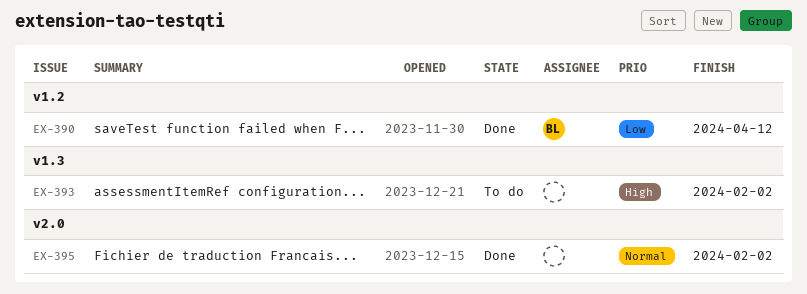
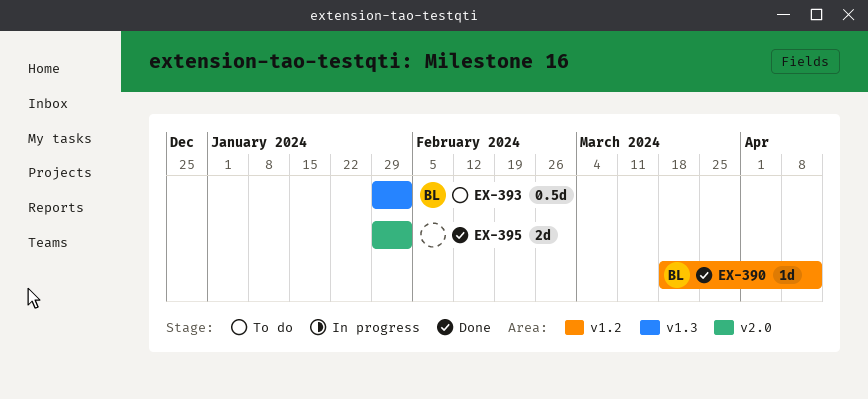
EX-393, owner: none -> BL

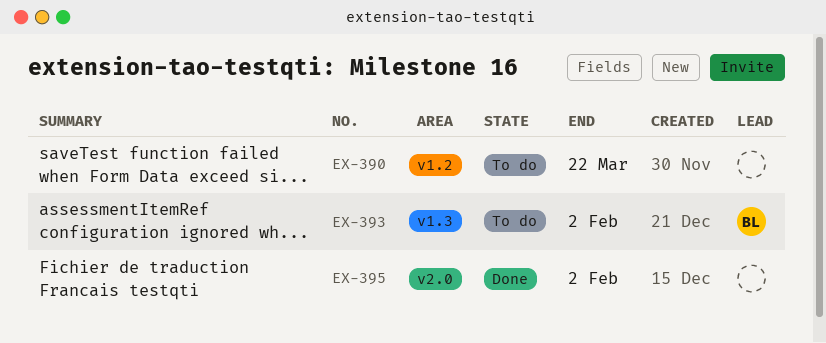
EX-390, status: Done -> To do
EX-390, owner: BL -> none
EX-390, due: Apr 12 -> Mar 22

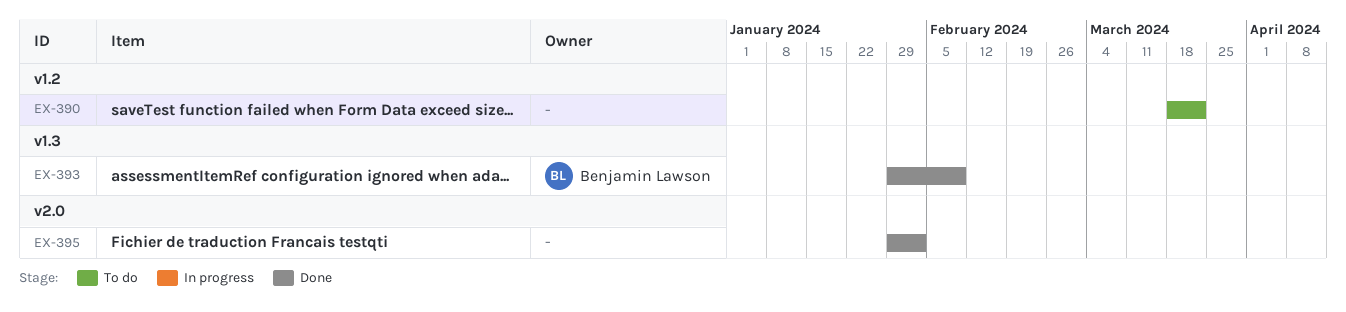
EX-393, status: To do -> Done
EX-393, due: Feb 2 -> Feb 9

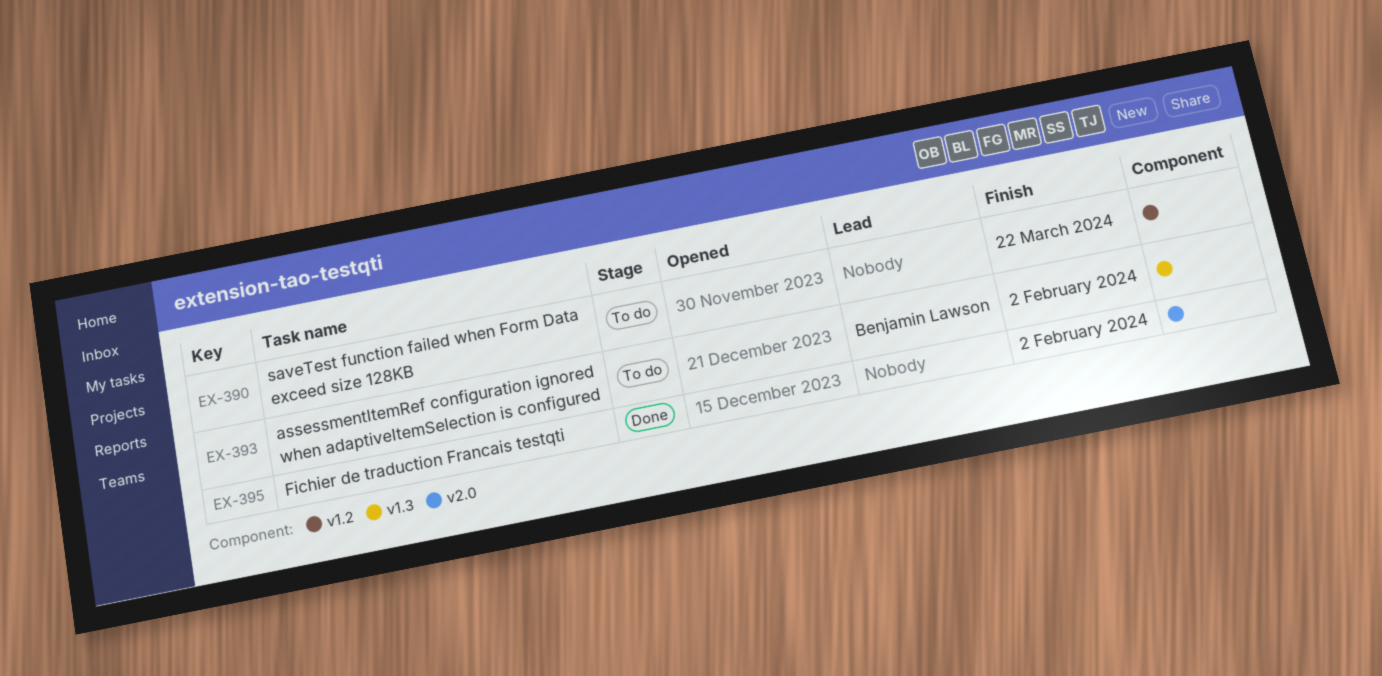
EX-393, status: Done -> To do
EX-393, due: Feb 9 -> Feb 2

